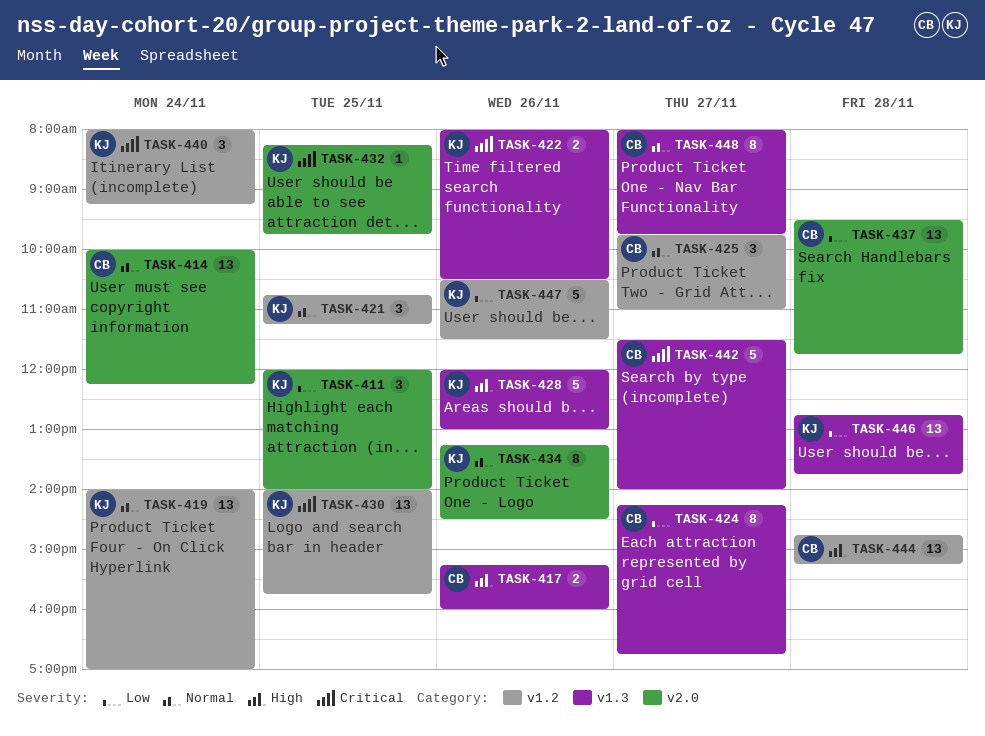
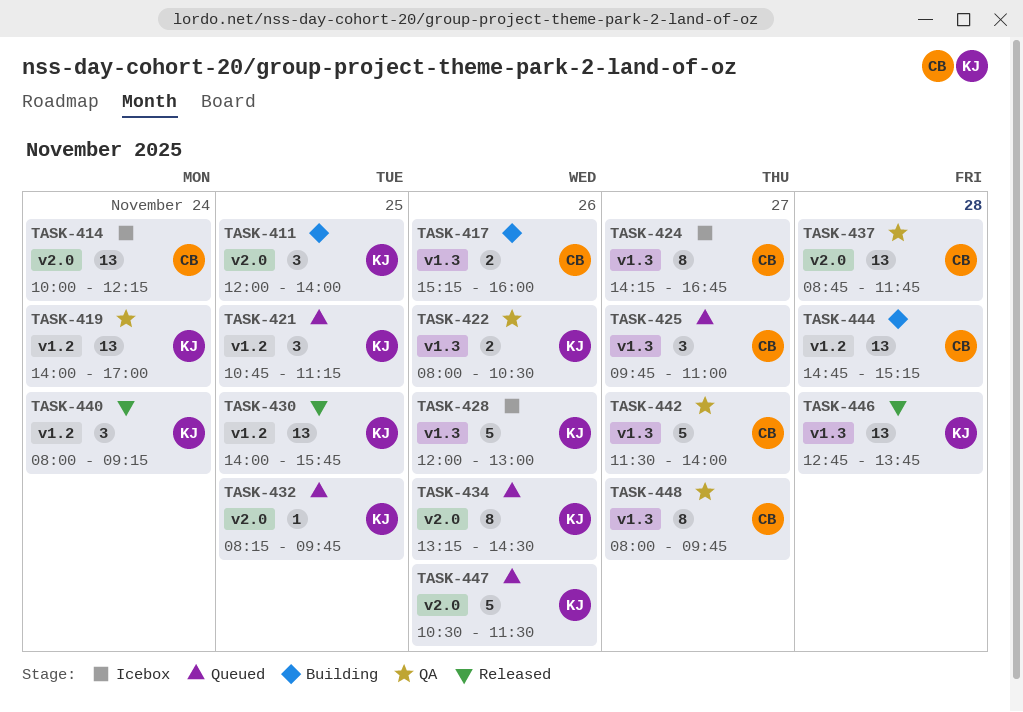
TASK-425, label: v1.2 -> v1.3
TASK-437, begins: 09:30 -> 08:45
TASK-447, label: v1.2 -> v2.0

